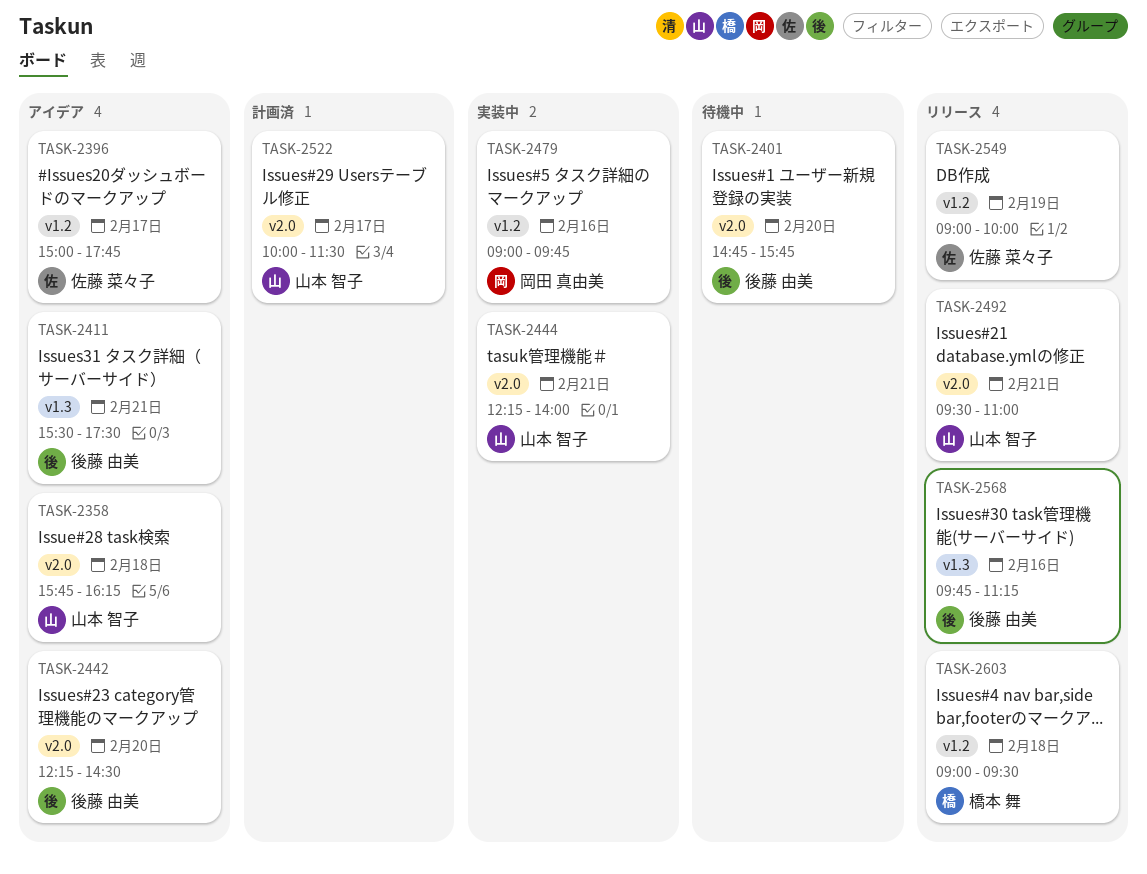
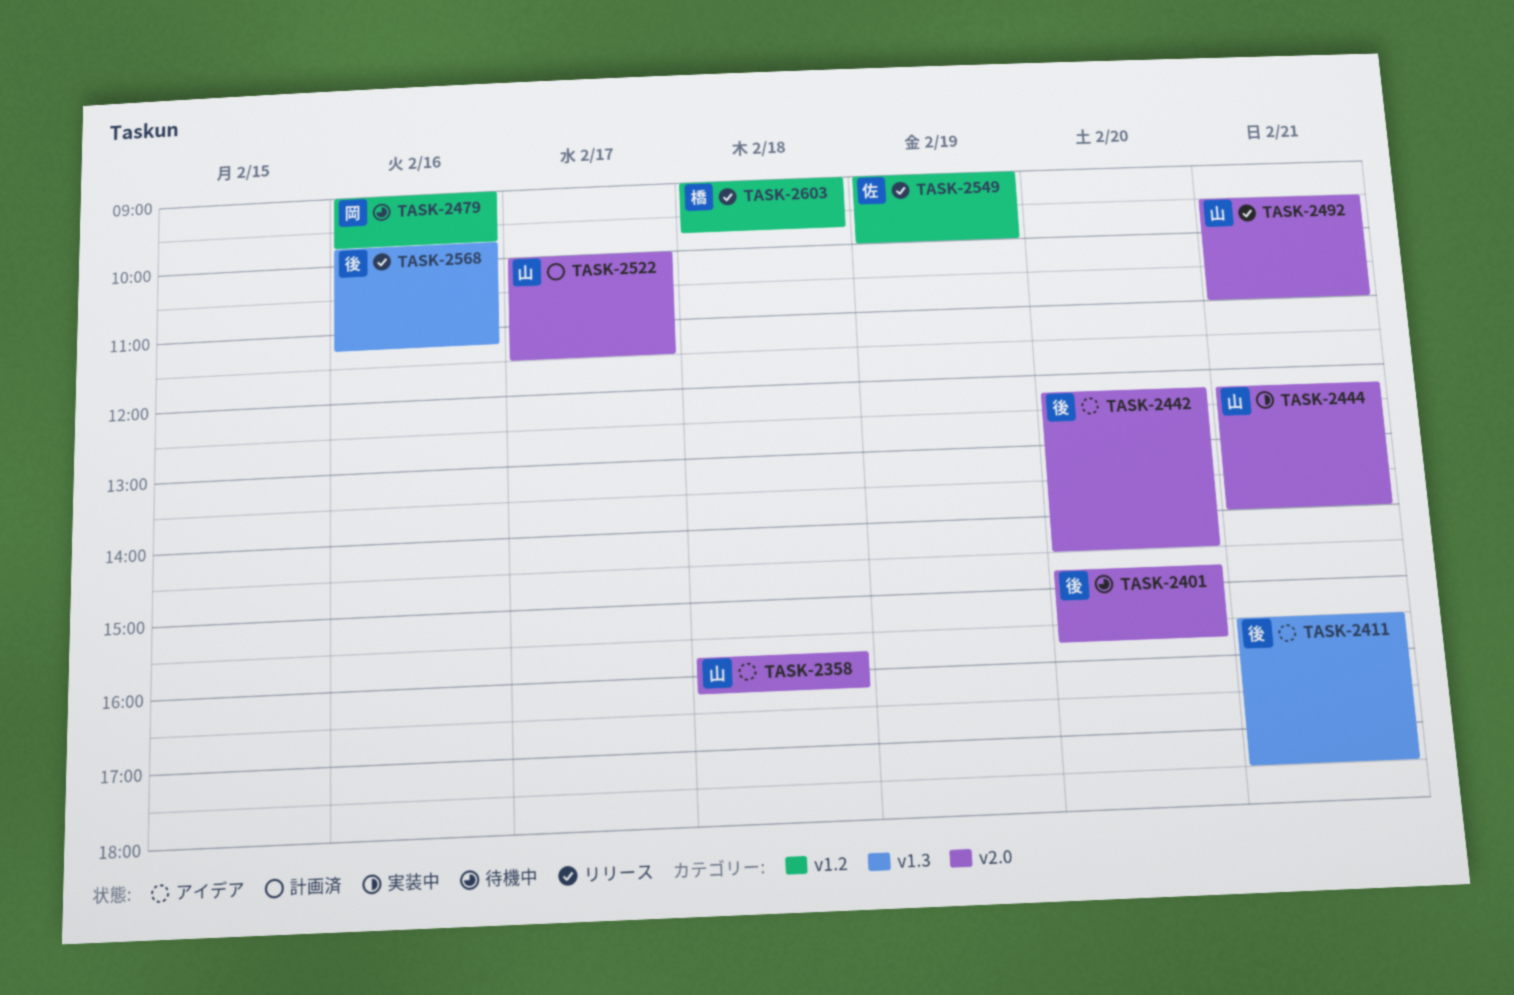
TASK-2396: present -> none
TASK-2479, status: 実装中 -> 待機中
TASK-2603, ends: 09:30 -> 09:45

